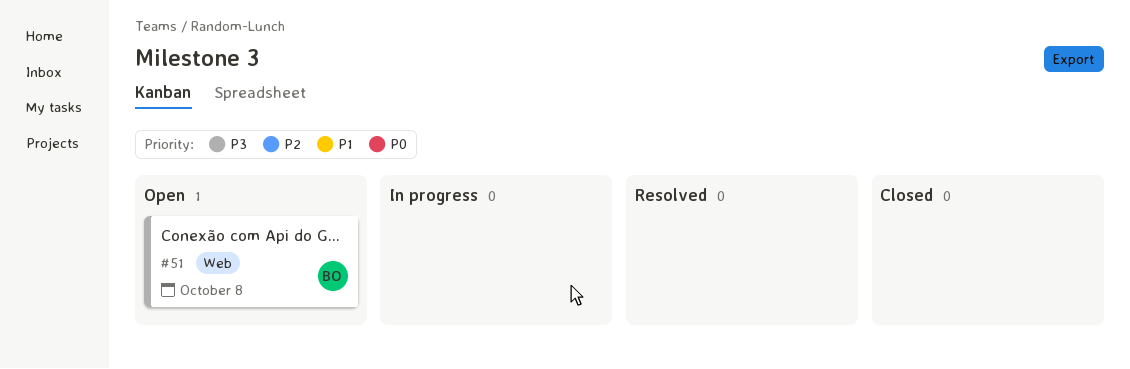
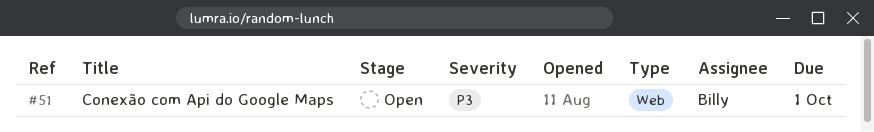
#51, due: Oct 8 -> Oct 1

